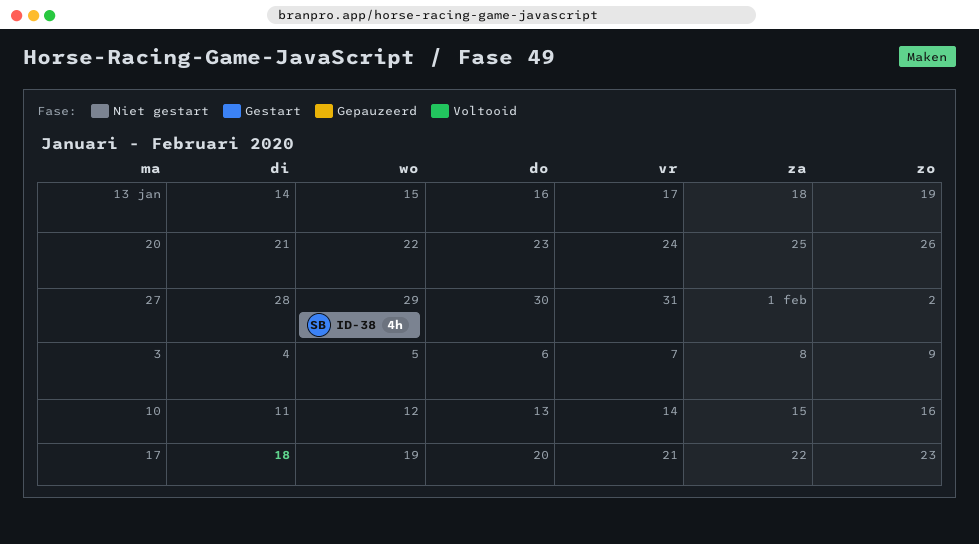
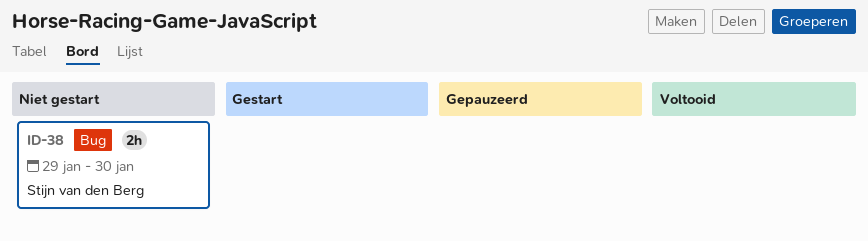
ID-38, estimate: 4h -> 2h
ID-38, due: Jan 29 -> Jan 30

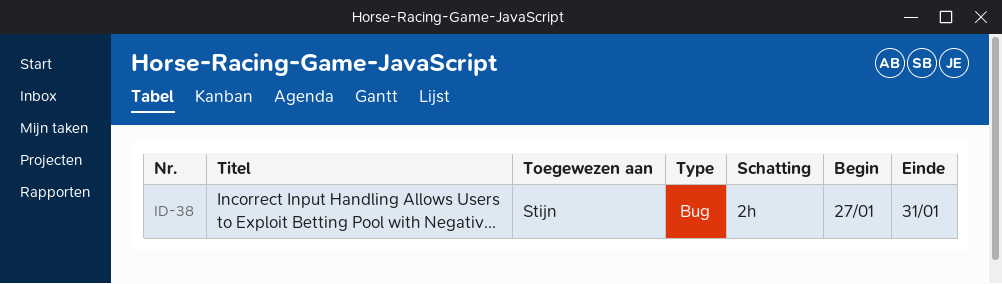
ID-38, start: Jan 29 -> Jan 27
ID-38, due: Jan 30 -> Jan 31

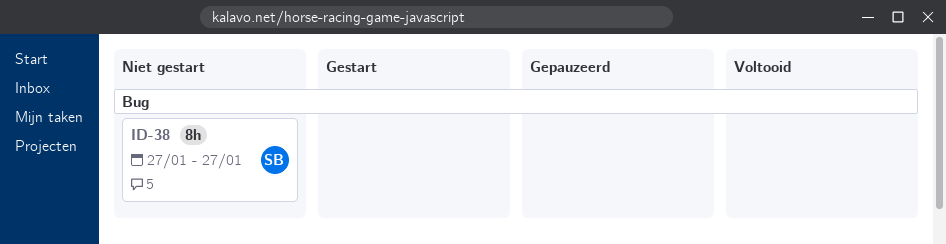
ID-38, estimate: 2h -> 8h
ID-38, due: Jan 31 -> Jan 27

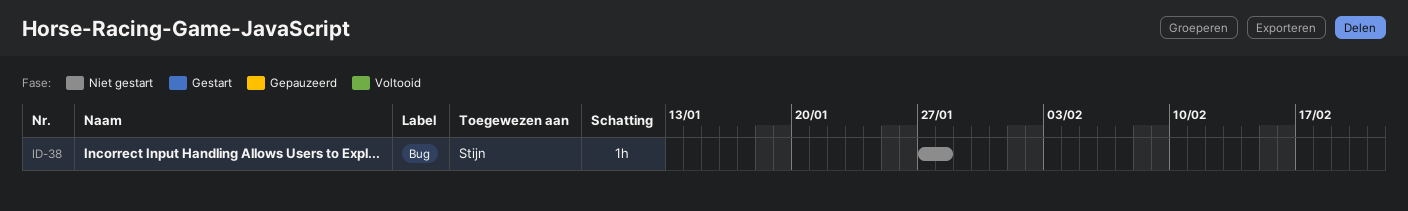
ID-38, estimate: 8h -> 1h
ID-38, due: Jan 27 -> Jan 28

